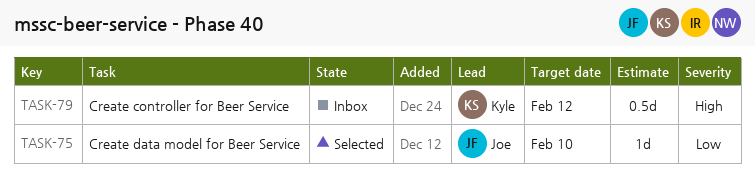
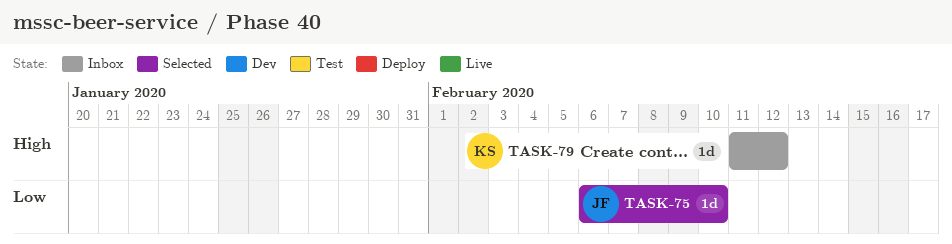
TASK-79, estimate: 0.5d -> 1d

